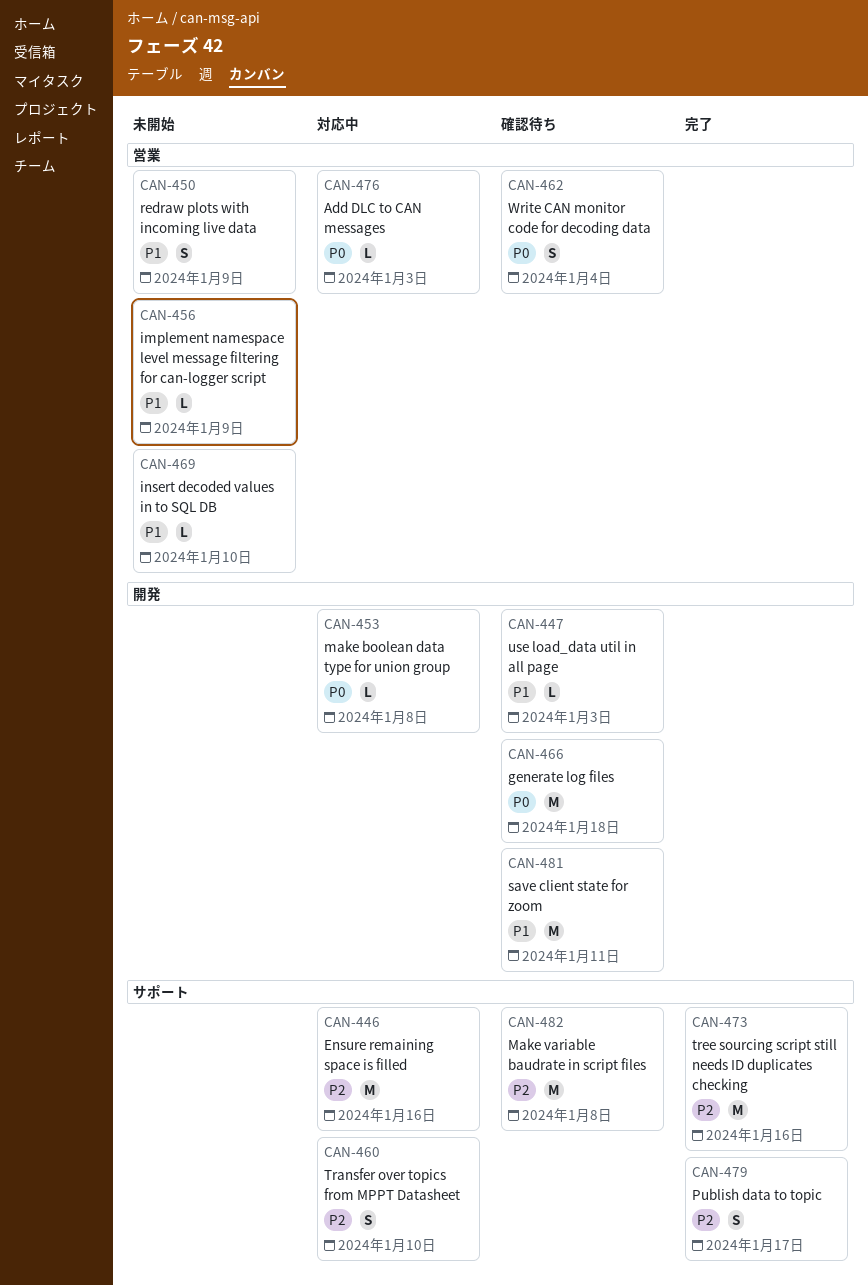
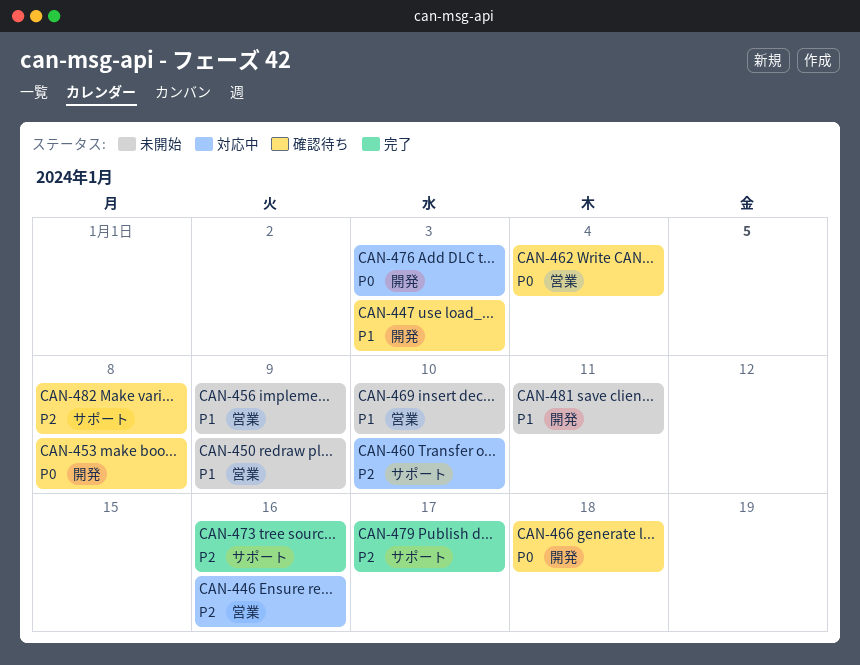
CAN-446, label: サポート -> 営業
CAN-453, status: 対応中 -> 確認待ち
CAN-476, label: 営業 -> 開発
CAN-481, status: 確認待ち -> 未開始

